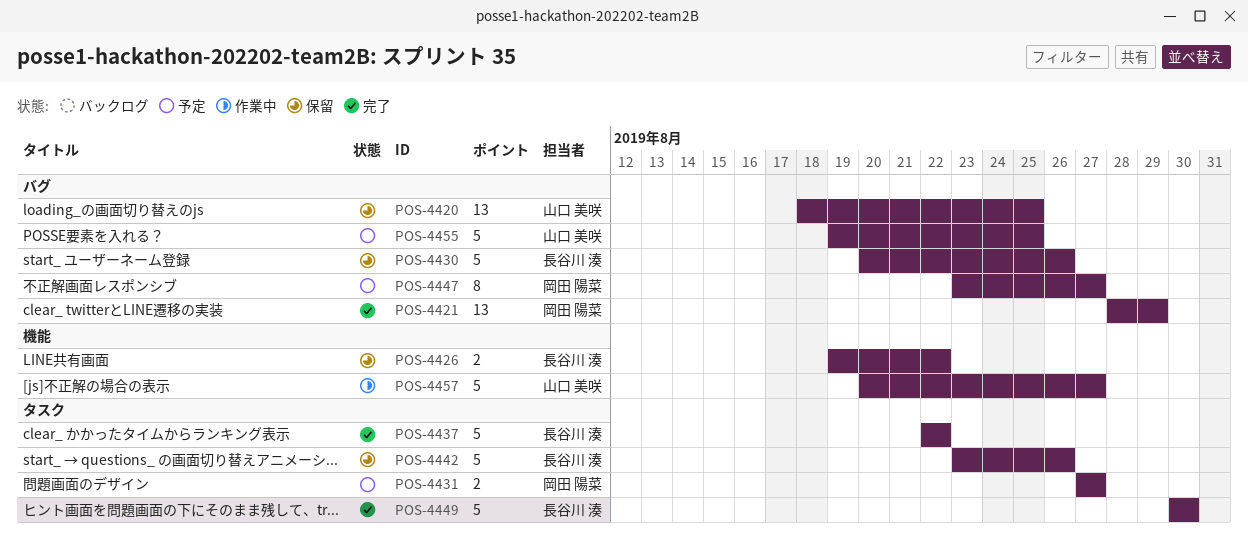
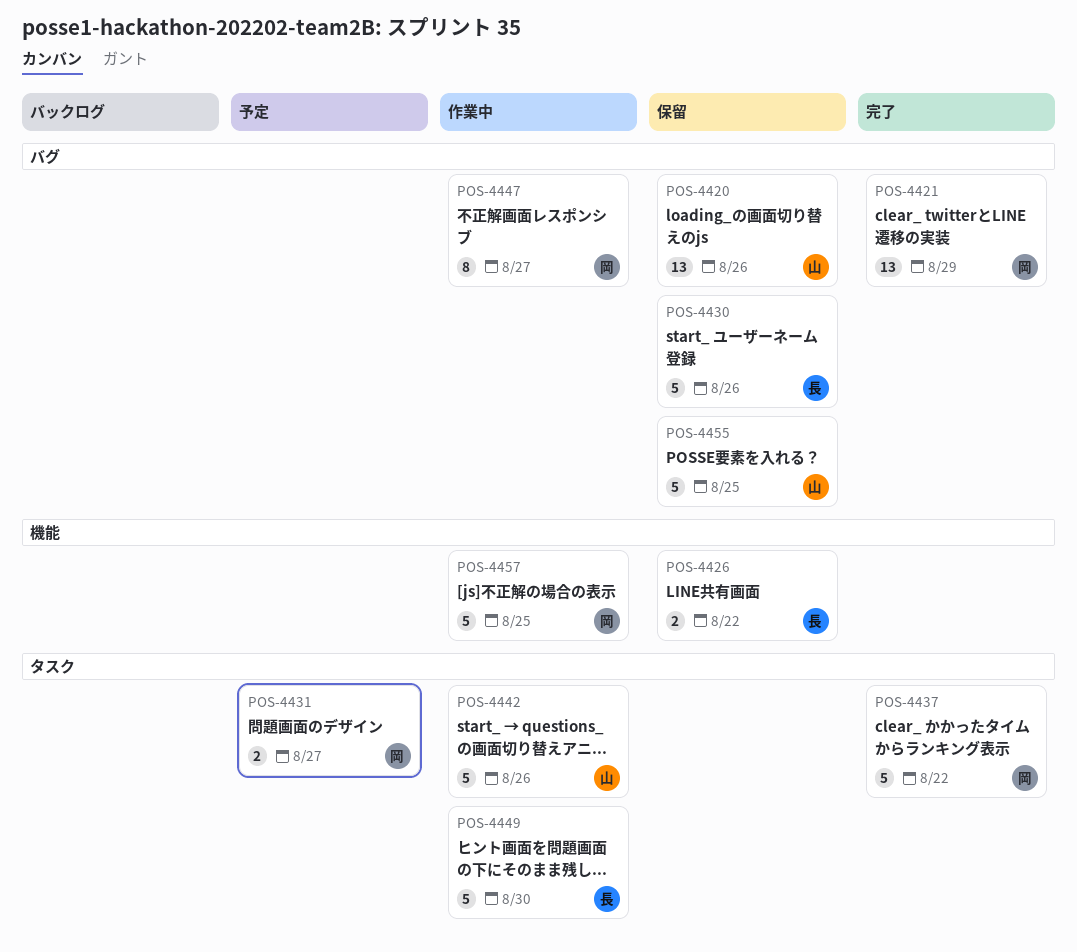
POS-4420, due: Aug 25 -> Aug 26
POS-4437, owner: 長谷川 湊 -> 岡田 陽菜
POS-4442, status: 保留 -> 作業中
POS-4442, owner: 長谷川 湊 -> 山口 美咲
POS-4447, status: 予定 -> 作業中
POS-4449, status: 完了 -> 作業中
POS-4455, status: 予定 -> 保留
POS-4457, owner: 山口 美咲 -> 岡田 陽菜
POS-4457, due: Aug 27 -> Aug 25

